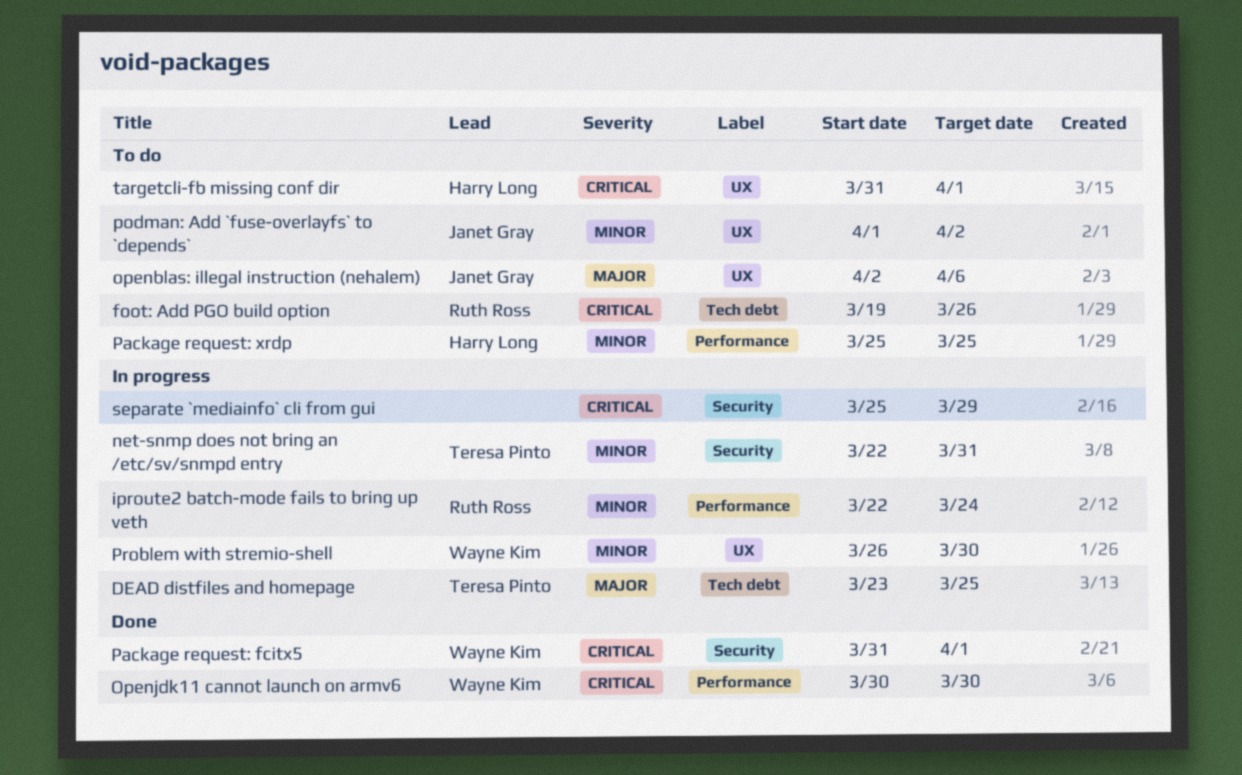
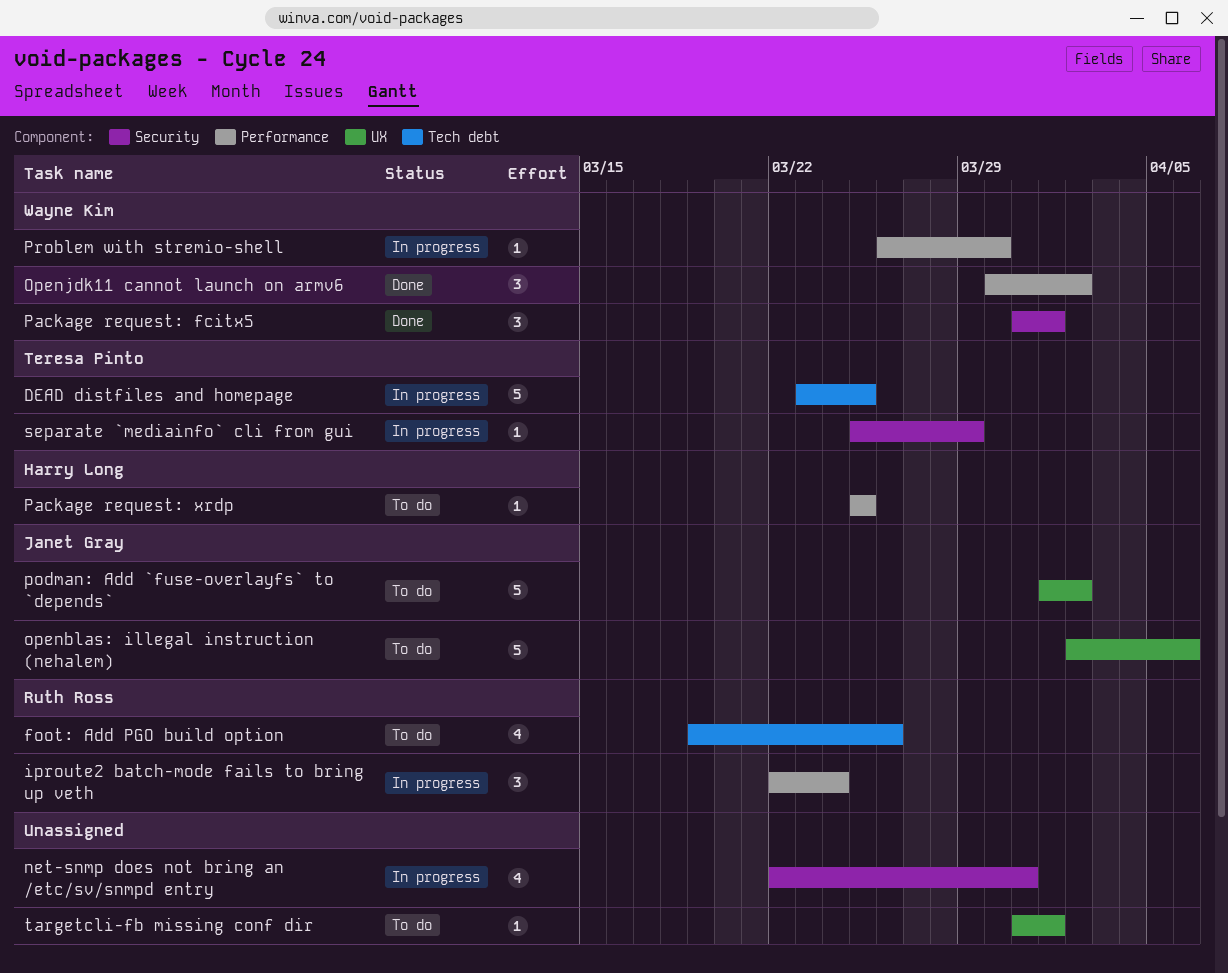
net-snmp does not bring an /etc/sv/snmpd entry, owner: Teresa Pinto -> none
Openjdk11 cannot launch on armv6, due: Mar 30 -> Apr 2
Problem with stremio-shell, label: UX -> Performance
separate `mediainfo` cli from gui, owner: none -> Teresa Pinto
targetcli-fb missing conf dir, owner: Harry Long -> none

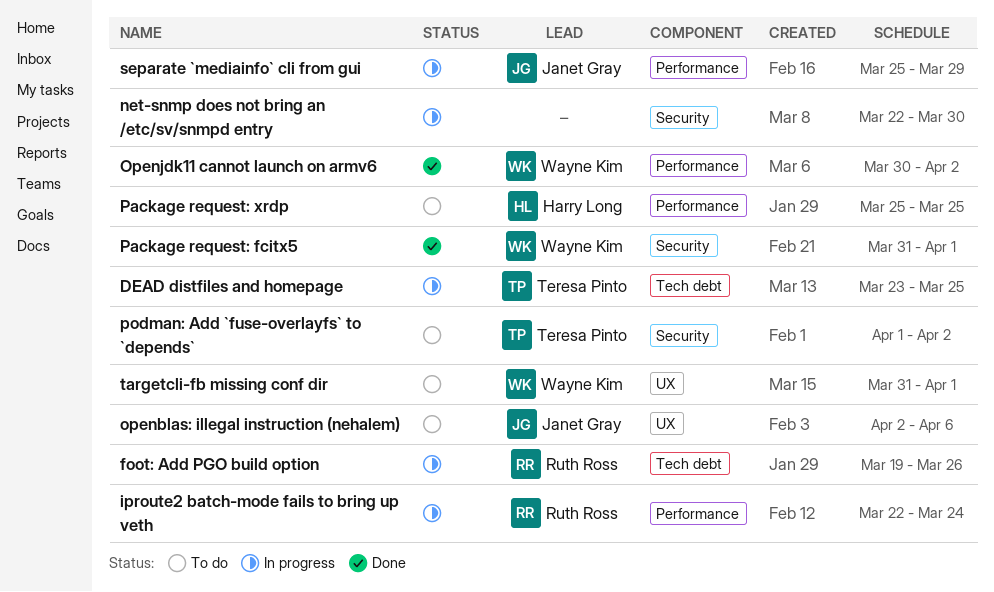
foot: Add PGO build option, status: To do -> In progress
net-snmp does not bring an /etc/sv/snmpd entry, due: Mar 31 -> Mar 30
podman: Add `fuse-overlayfs` to `depends`, owner: Janet Gray -> Teresa Pinto
podman: Add `fuse-overlayfs` to `depends`, label: UX -> Security
Problem with stremio-shell: present -> none
separate `mediainfo` cli from gui, owner: Teresa Pinto -> Janet Gray
separate `mediainfo` cli from gui, label: Security -> Performance
targetcli-fb missing conf dir, owner: none -> Wayne Kim

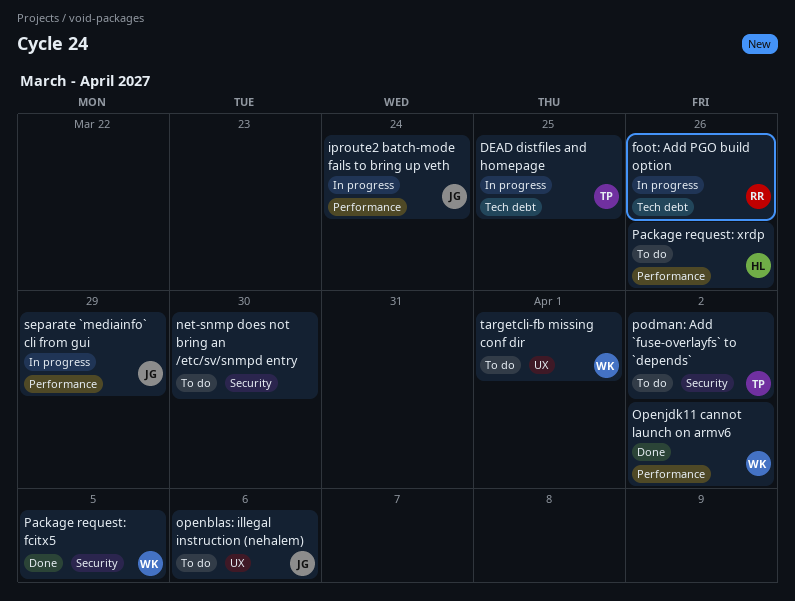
iproute2 batch-mode fails to bring up veth, owner: Ruth Ross -> Janet Gray
net-snmp does not bring an /etc/sv/snmpd entry, status: In progress -> To do
Package request: fcitx5, due: Apr 1 -> Apr 5
Package request: xrdp, due: Mar 25 -> Mar 26

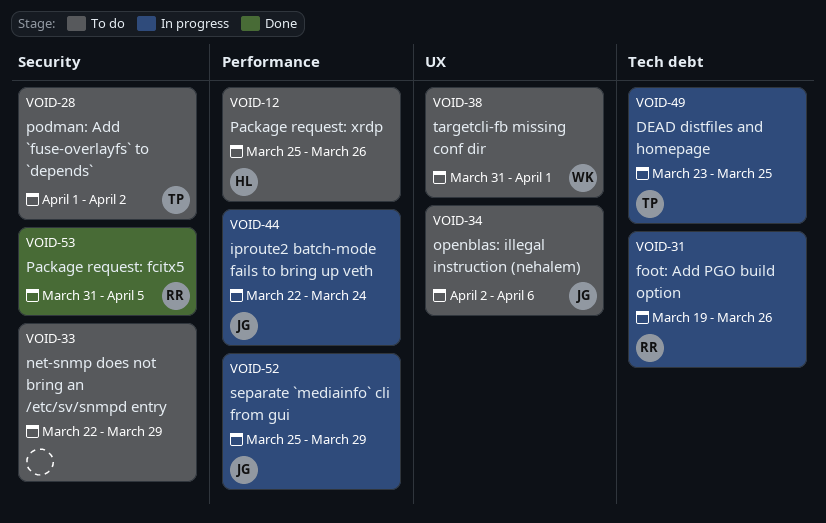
net-snmp does not bring an /etc/sv/snmpd entry, due: Mar 30 -> Mar 29
Openjdk11 cannot launch on armv6: present -> none
Package request: fcitx5, owner: WK -> RR

